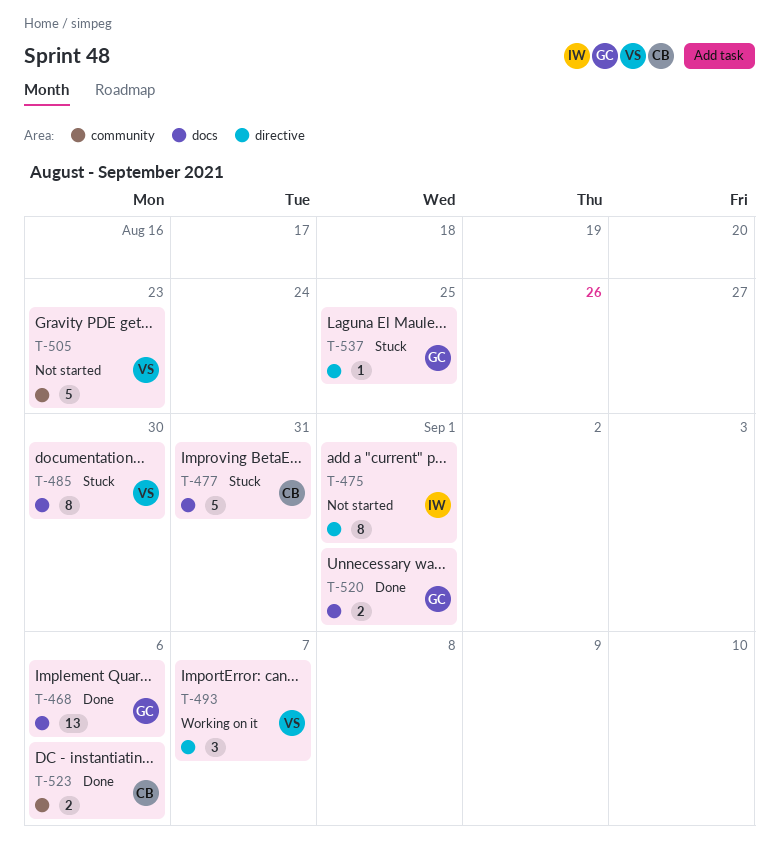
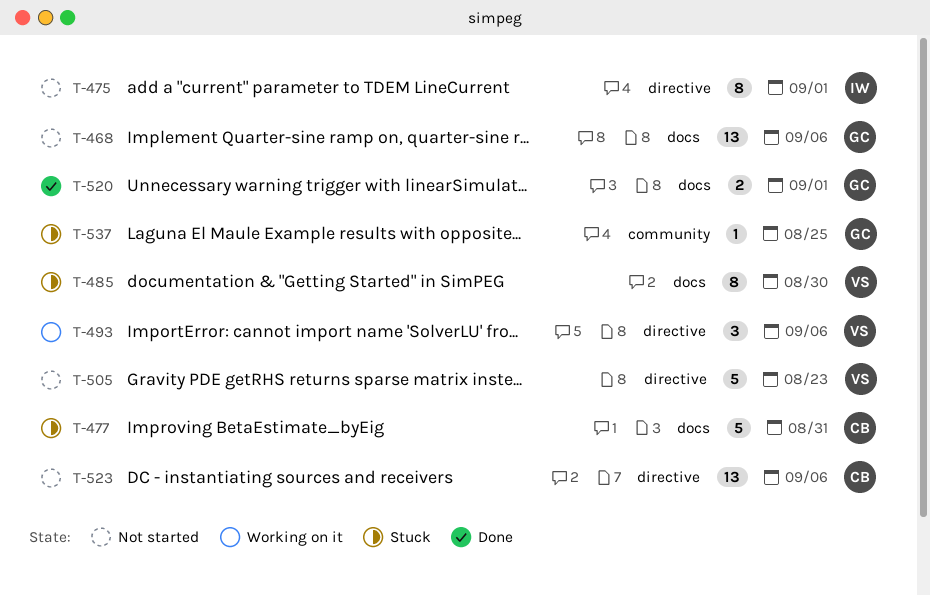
T-468, status: Done -> Not started
T-493, due: Sep 7 -> Sep 6
T-505, label: community -> directive
T-523, status: Done -> Not started
T-523, label: community -> directive
T-523, estimate: 2 -> 13
T-537, label: directive -> community

